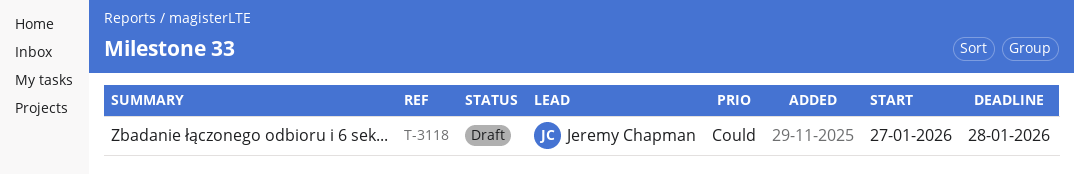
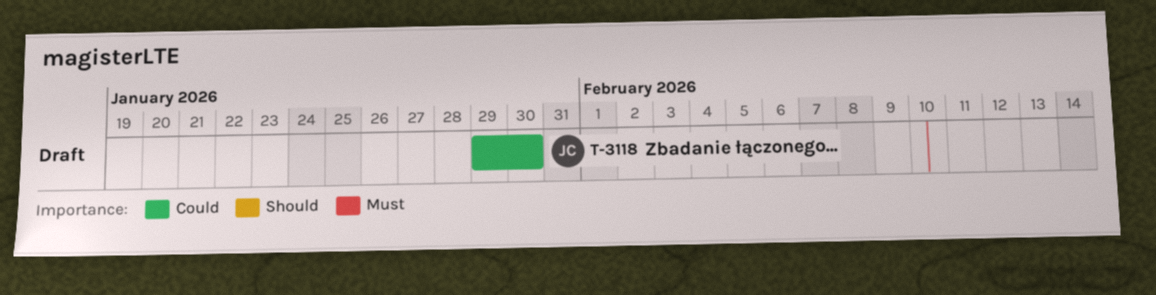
T-3118, start: Jan 27 -> Jan 29
T-3118, due: Jan 28 -> Jan 30

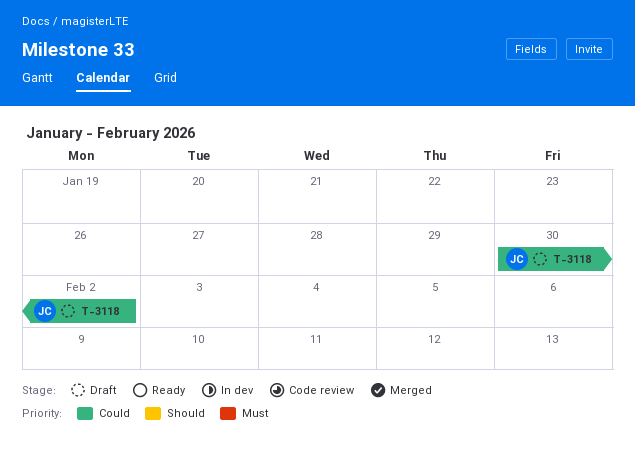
T-3118, start: Jan 29 -> Jan 30
T-3118, due: Jan 30 -> Feb 2

